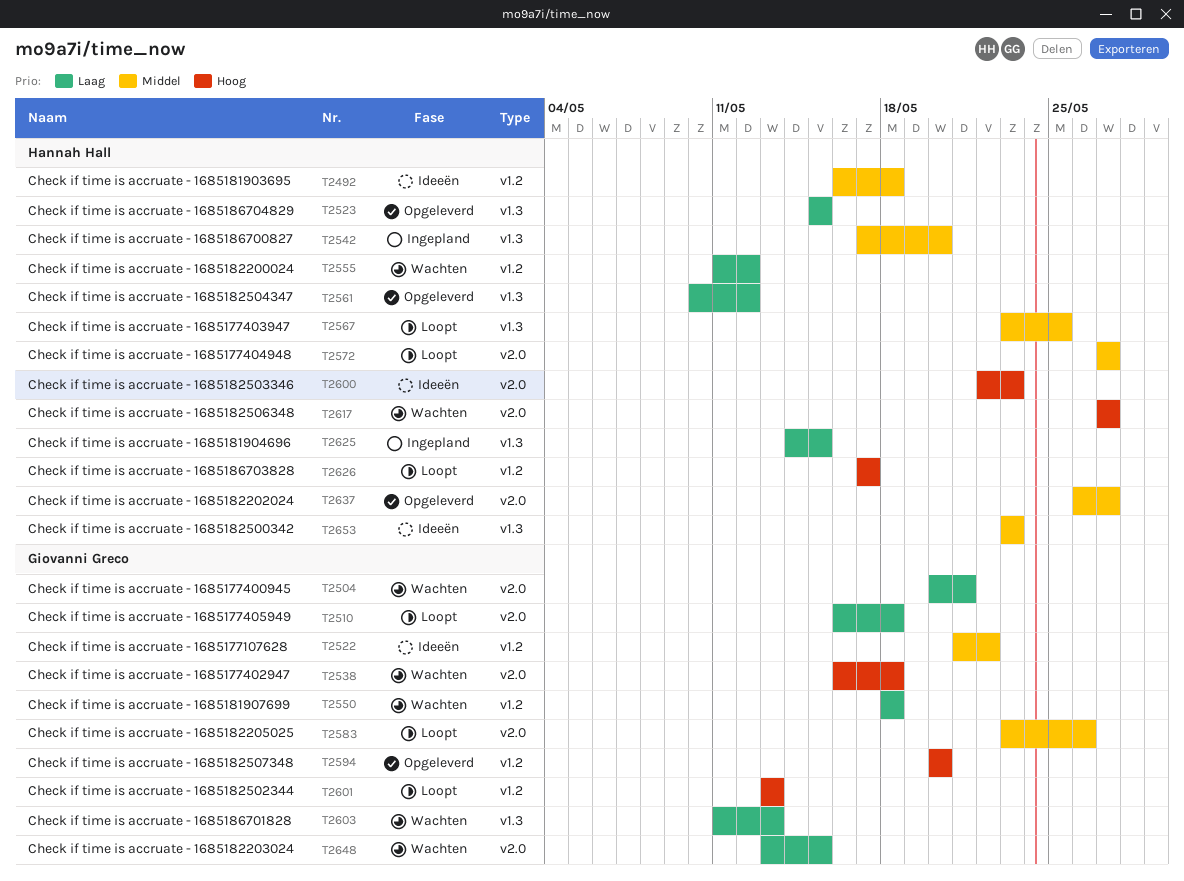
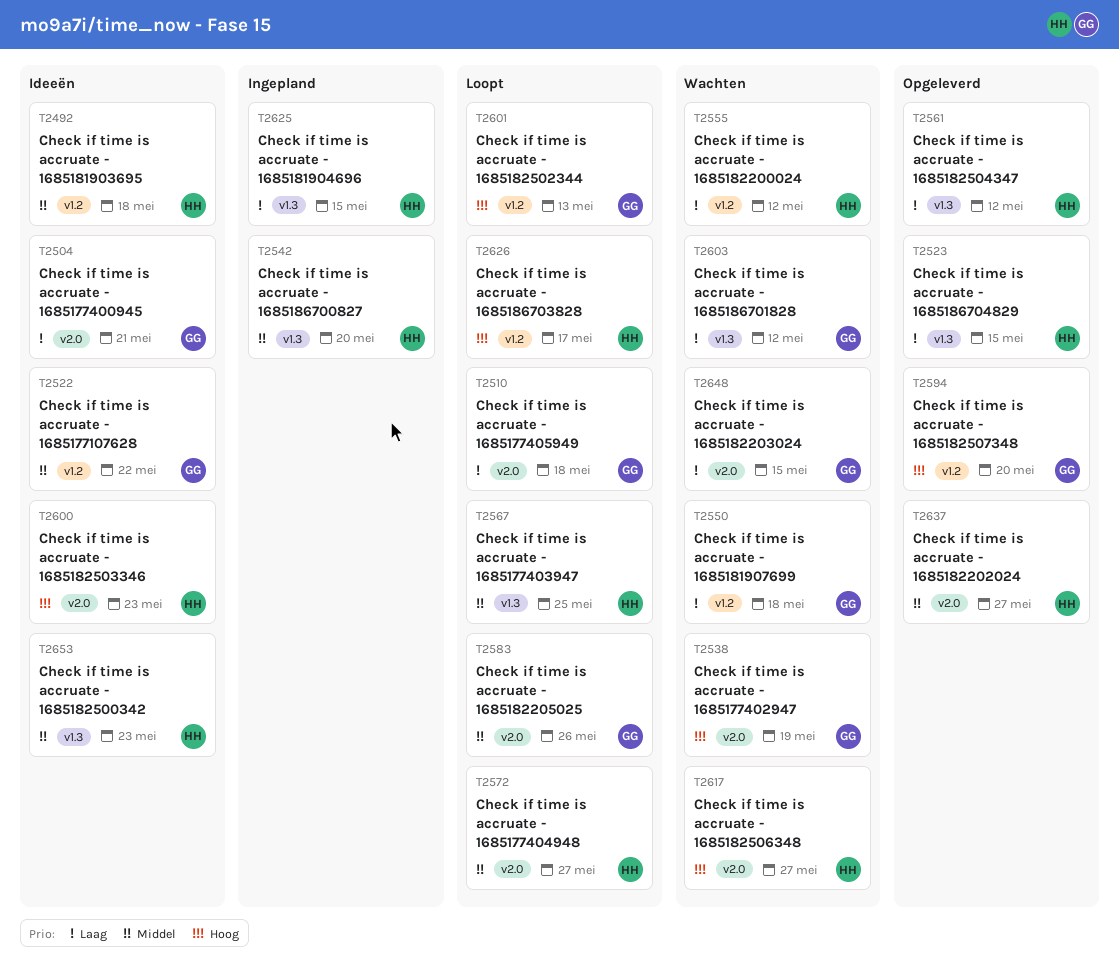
T2504, status: Wachten -> Ideeën
T2538, due: May 18 -> May 19
T2603, due: May 13 -> May 12

